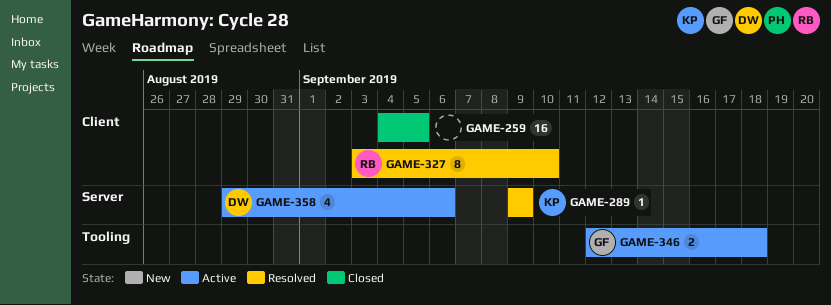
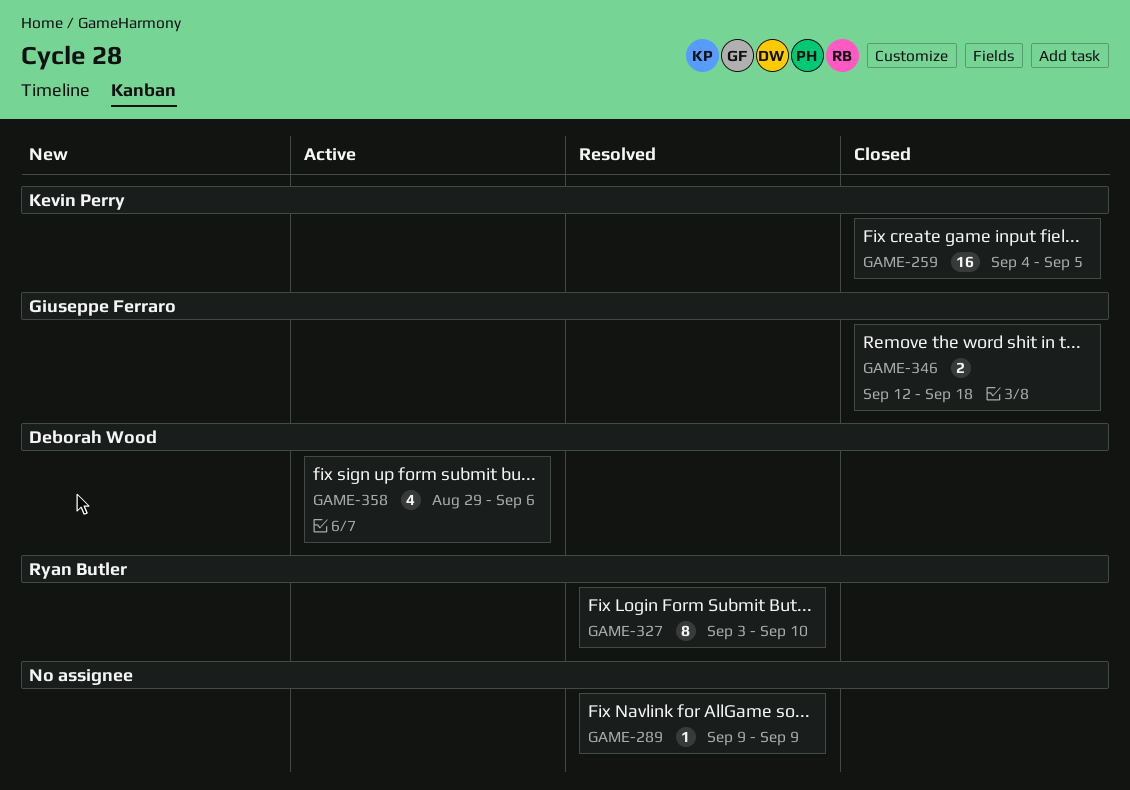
GAME-259, owner: none -> Kevin Perry
GAME-289, owner: Kevin Perry -> none
GAME-346, status: Active -> Closed

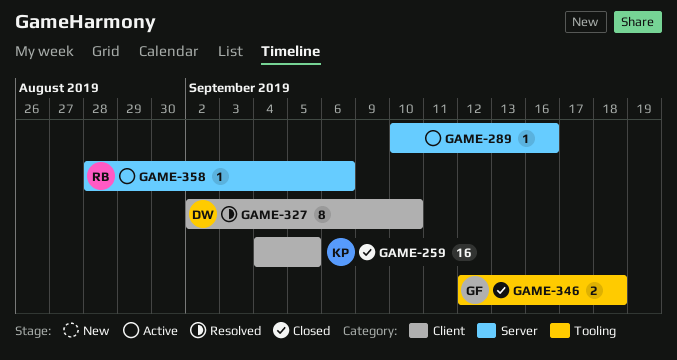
GAME-289, status: Resolved -> Active
GAME-289, start: Sep 9 -> Sep 10
GAME-289, due: Sep 9 -> Sep 16
GAME-327, owner: Ryan Butler -> Deborah Wood
GAME-327, start: Sep 3 -> Sep 2
GAME-358, owner: Deborah Wood -> Ryan Butler
GAME-358, estimate: 4 -> 1
GAME-358, start: Aug 29 -> Aug 28

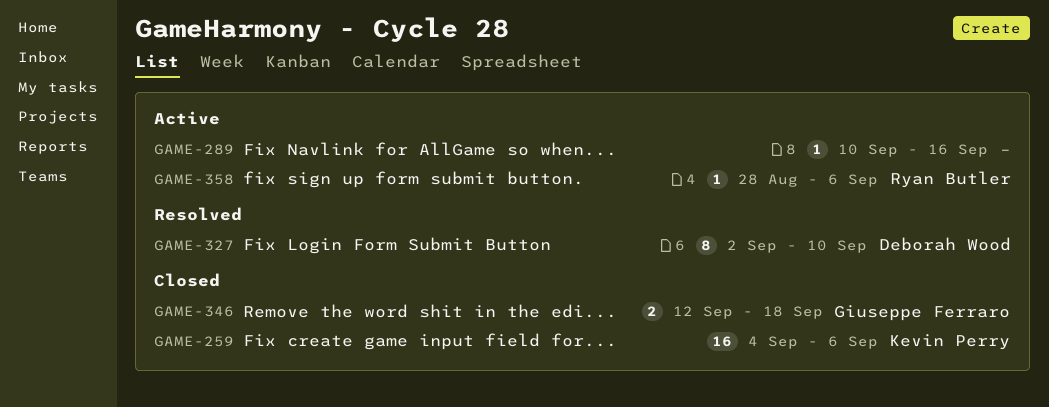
GAME-259, due: Sep 5 -> Sep 6

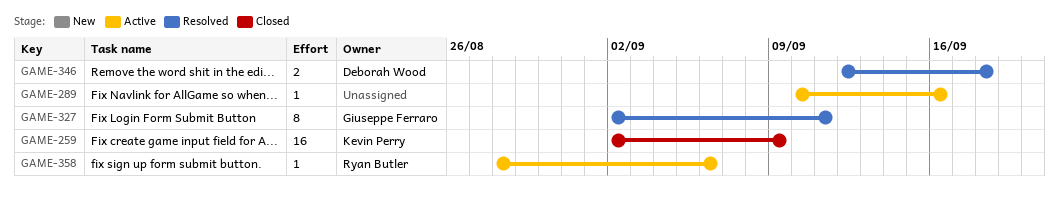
GAME-259, start: Sep 4 -> Sep 2
GAME-259, due: Sep 6 -> Sep 9
GAME-327, owner: Deborah Wood -> Giuseppe Ferraro
GAME-327, due: Sep 10 -> Sep 11
GAME-346, status: Closed -> Resolved
GAME-346, owner: Giuseppe Ferraro -> Deborah Wood

